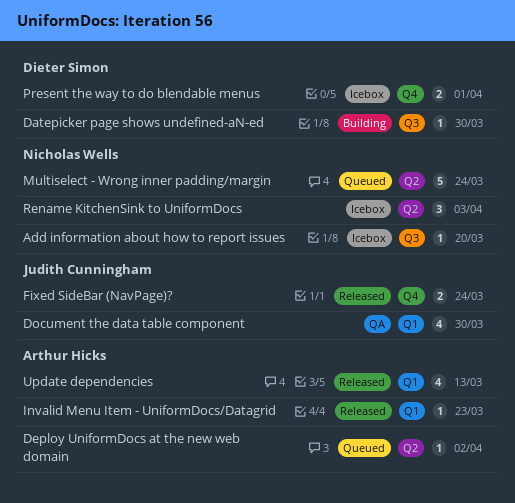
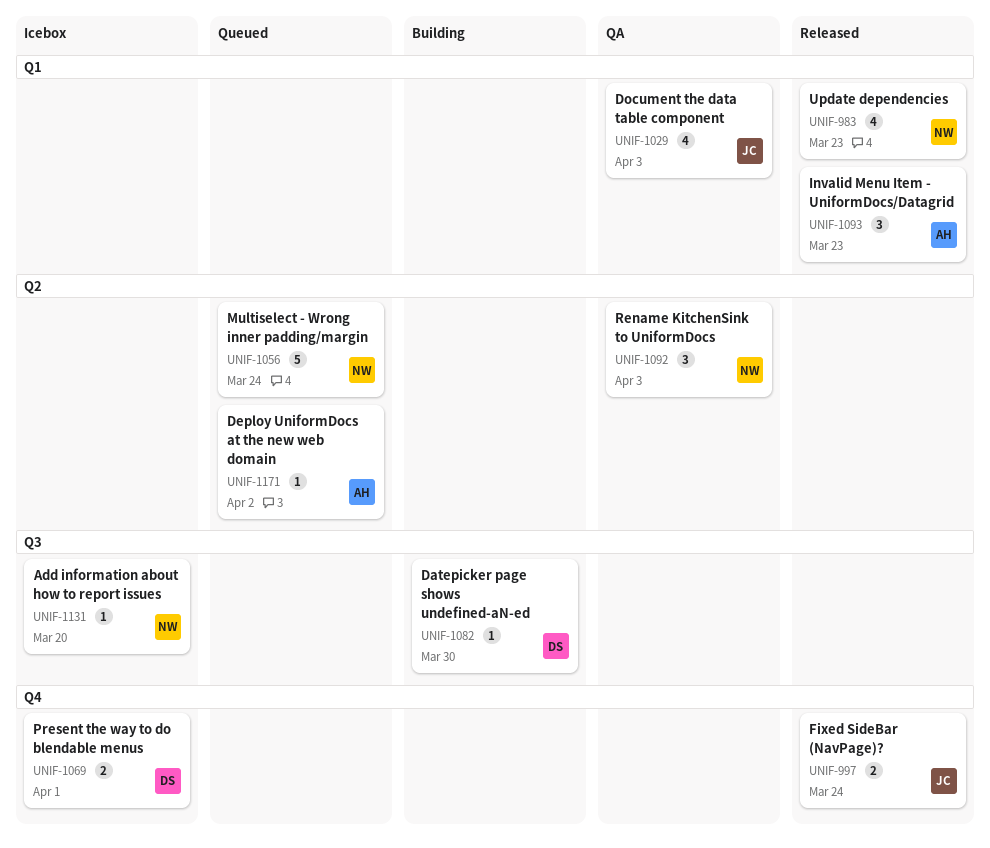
Document the data table component, due: Mar 30 -> Apr 3
Invalid Menu Item - UniformDocs/Datagrid, estimate: 1 -> 3
Rename KitchenSink to UniformDocs, status: Icebox -> QA
Update dependencies, owner: Arthur Hicks -> Nicholas Wells
Update dependencies, due: Mar 13 -> Mar 23

